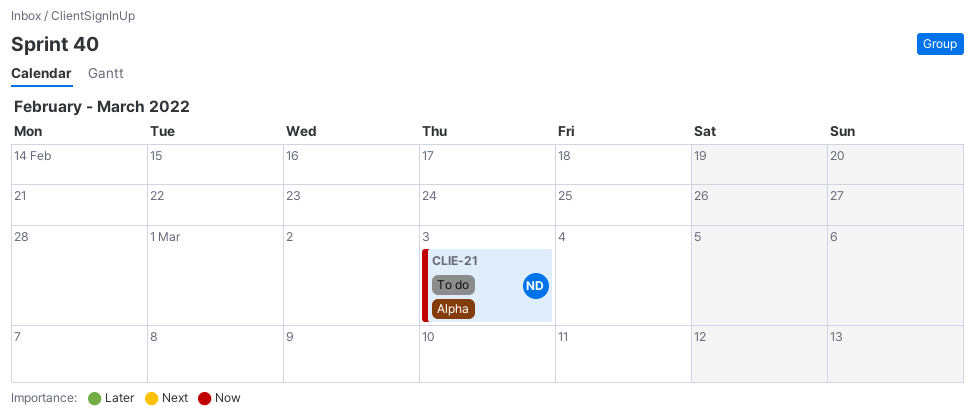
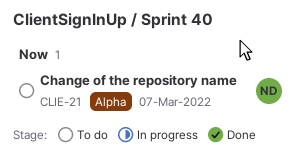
CLIE-21, due: Mar 3 -> Mar 7

